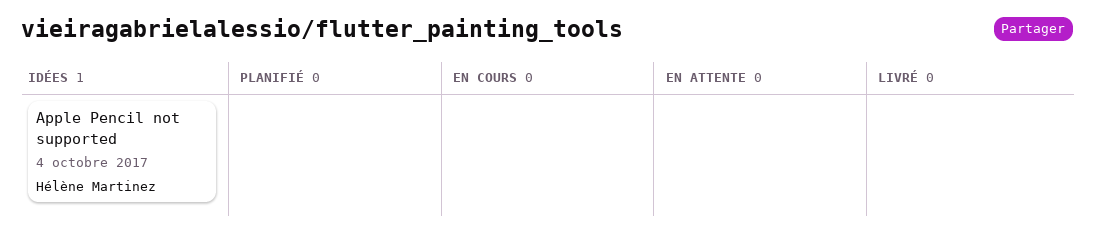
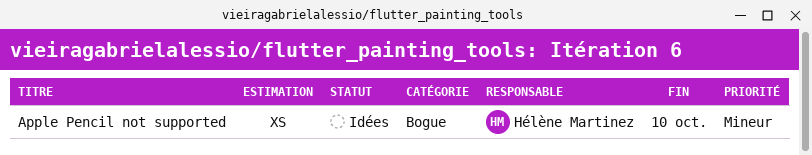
Apple Pencil not supported, due: Oct 4 -> Oct 10

